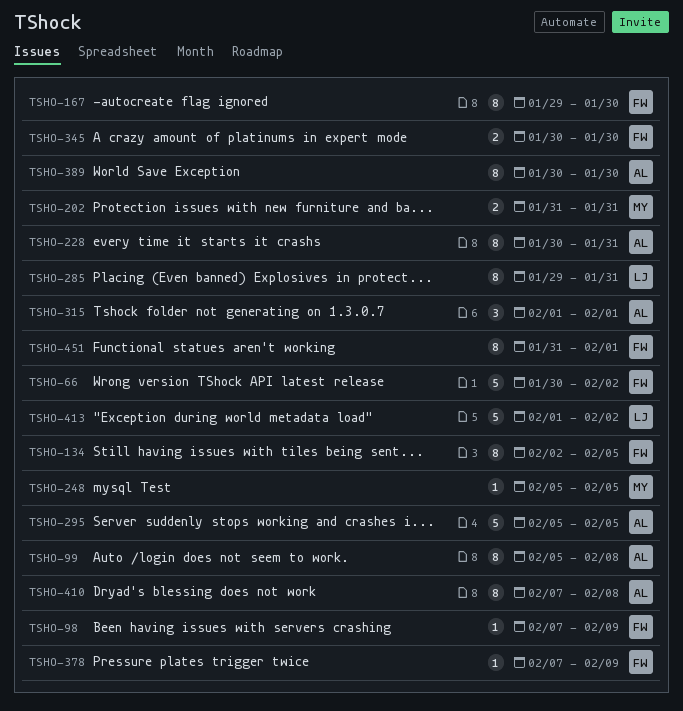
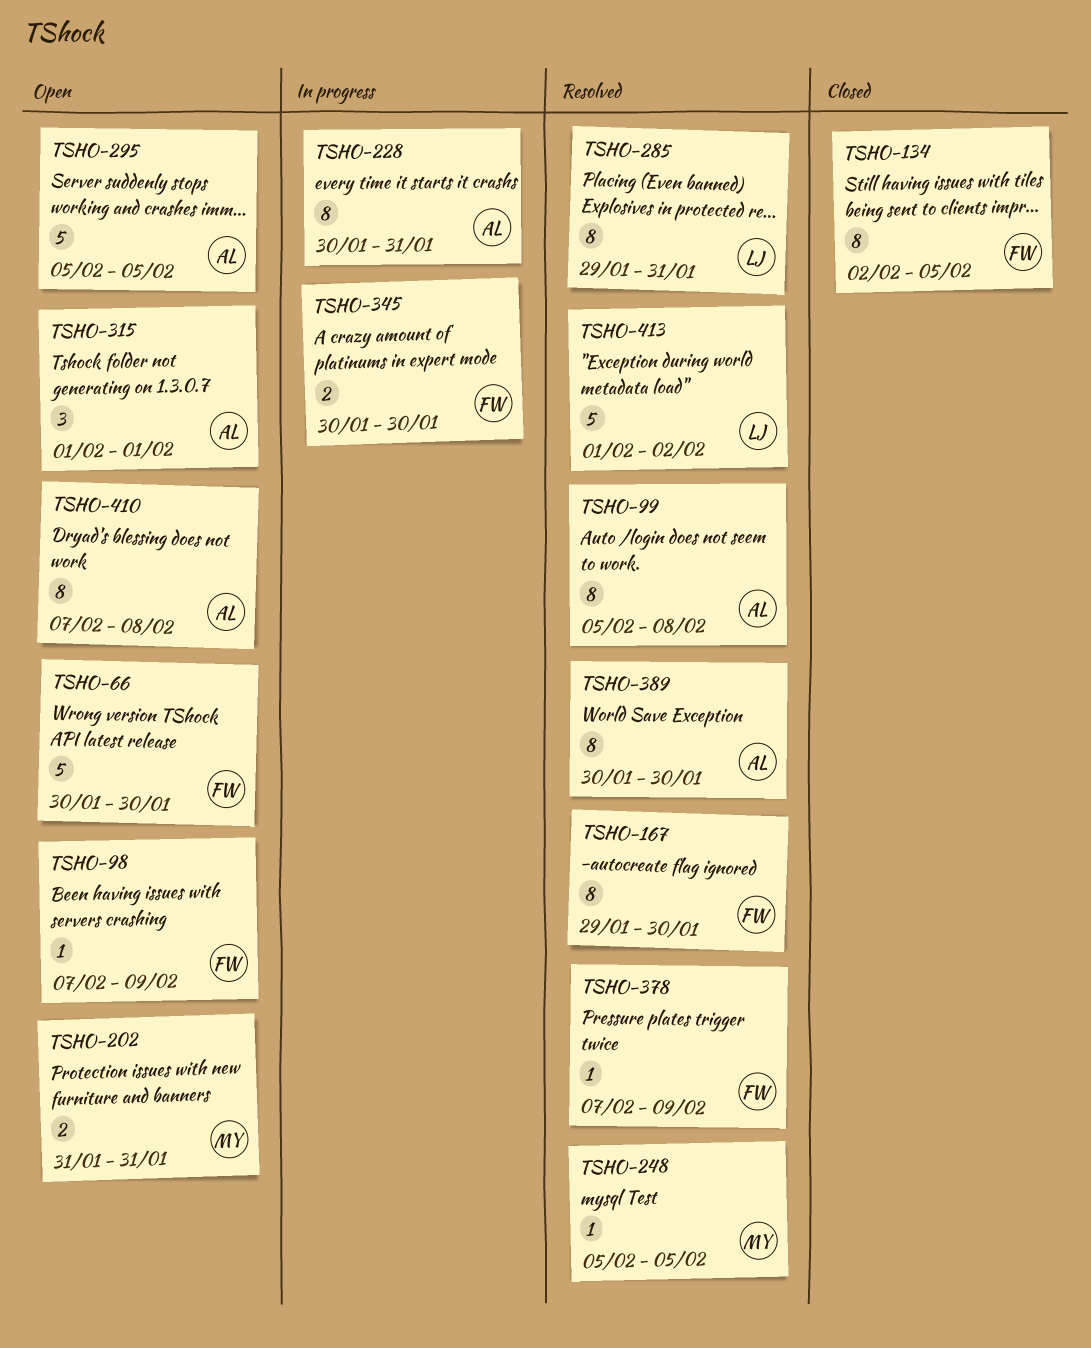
TSHO-66, due: Feb 2 -> Jan 30
TSHO-451: present -> none

